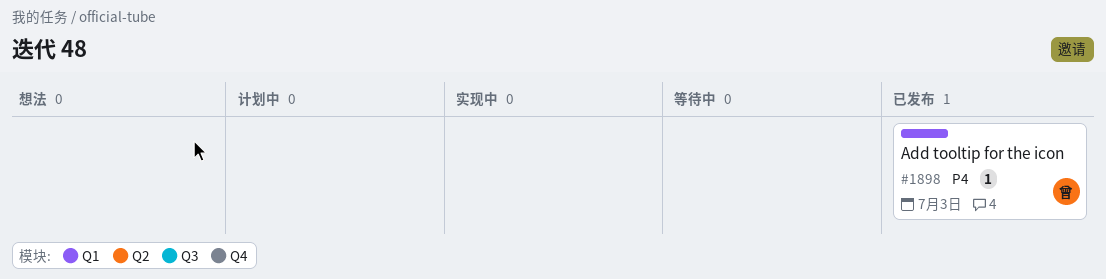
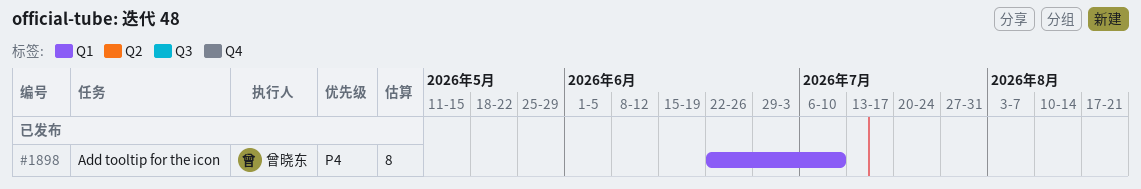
#1898, estimate: 1 -> 8
#1898, due: Jul 3 -> Jul 10

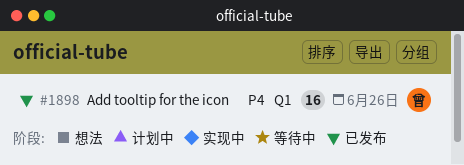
#1898, estimate: 8 -> 16
#1898, due: Jul 10 -> Jun 26

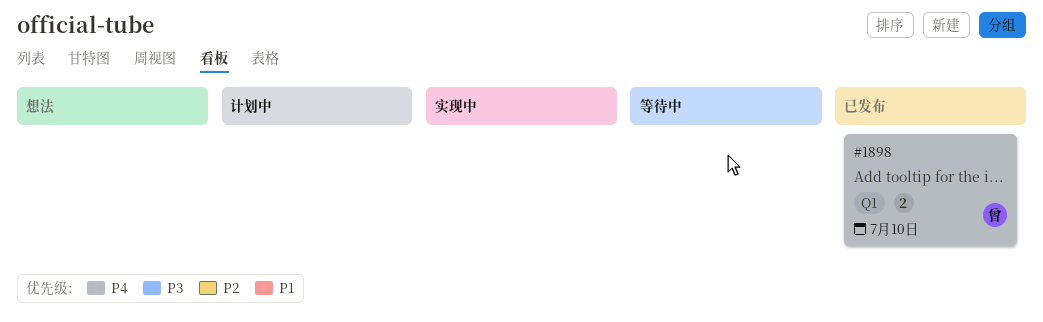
#1898, estimate: 16 -> 2
#1898, due: Jun 26 -> Jul 10

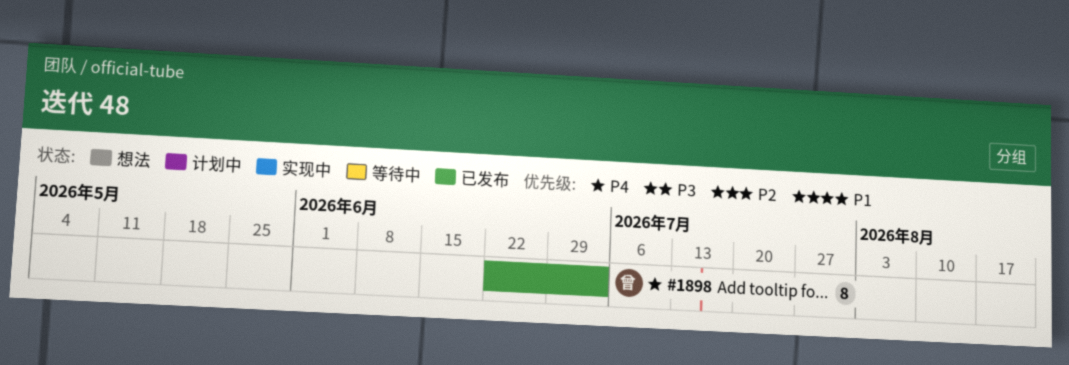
#1898, estimate: 2 -> 8
#1898, due: Jul 10 -> Jul 3

